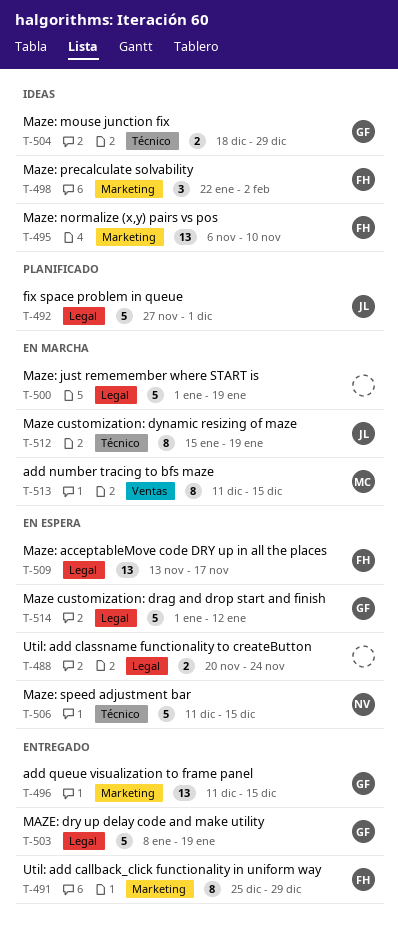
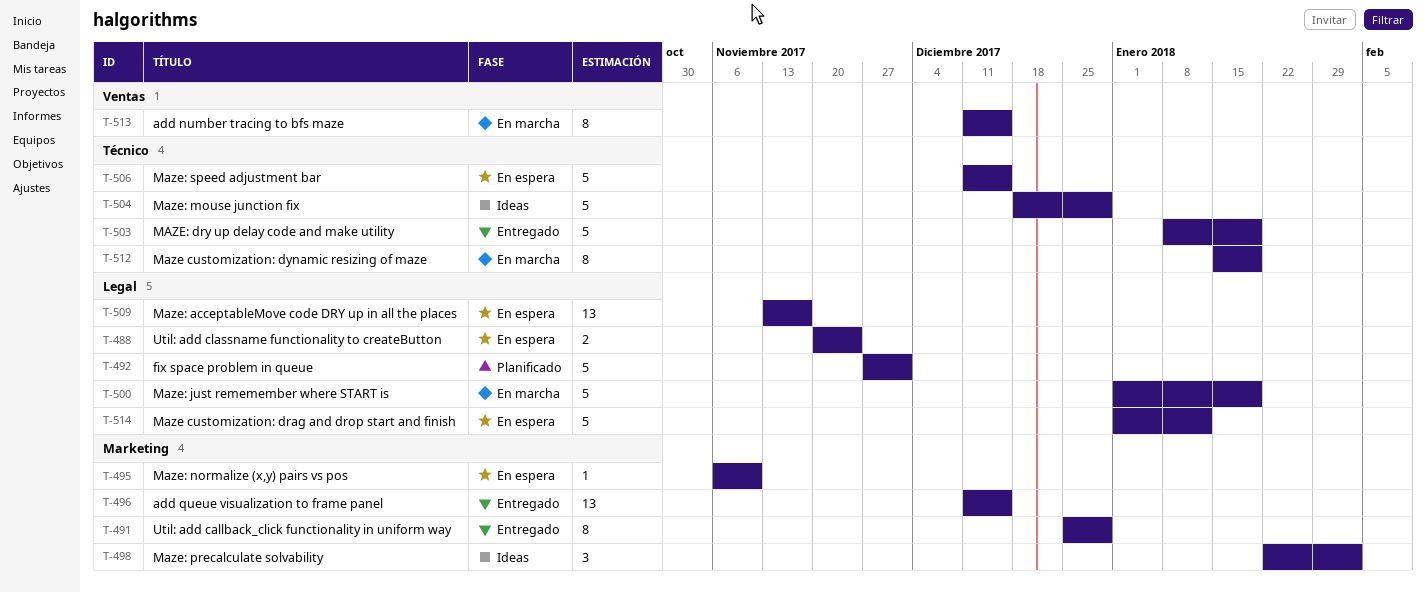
T-495, status: Ideas -> En espera
T-495, estimate: 13 -> 1
T-503, label: Legal -> Técnico
T-504, estimate: 2 -> 5

